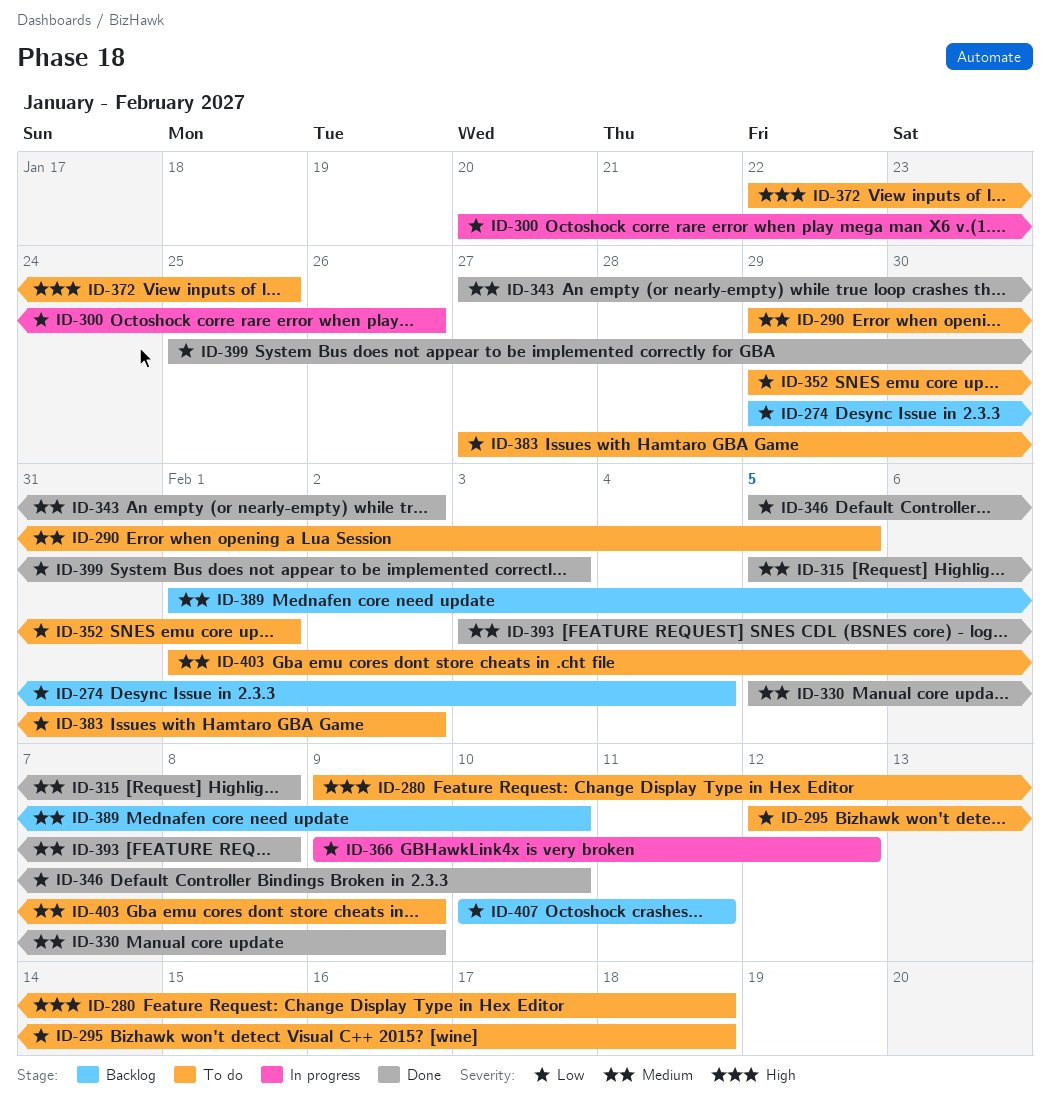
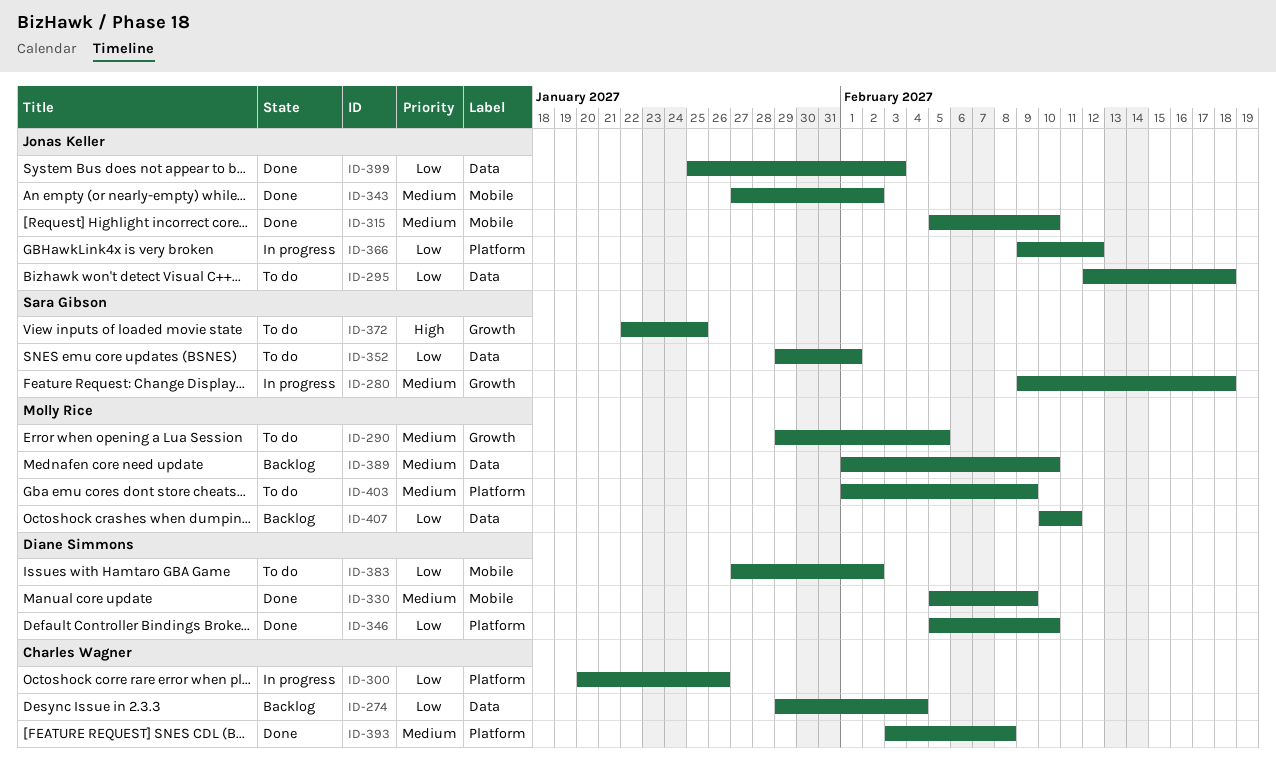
ID-280, status: To do -> In progress
ID-280, priority: High -> Medium
ID-315, due: Feb 8 -> Feb 10

